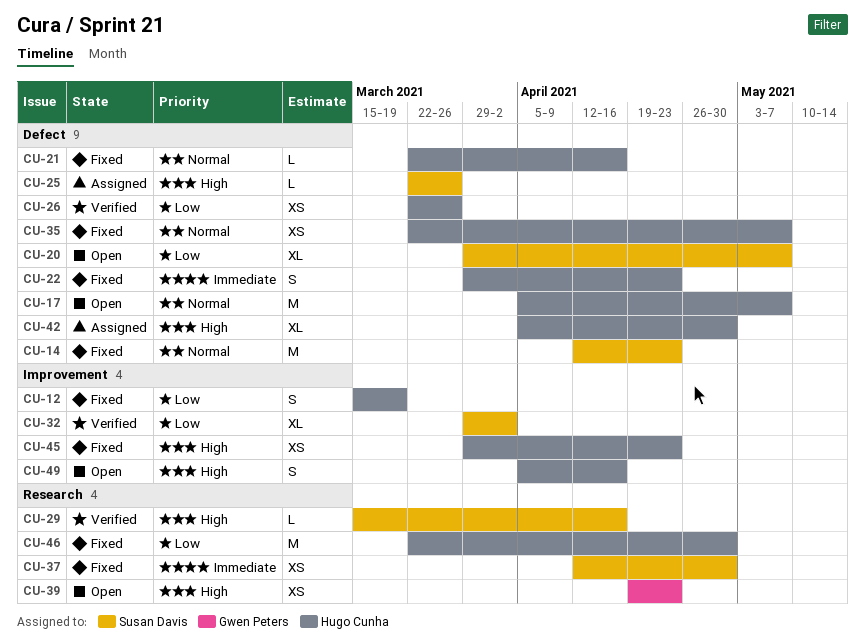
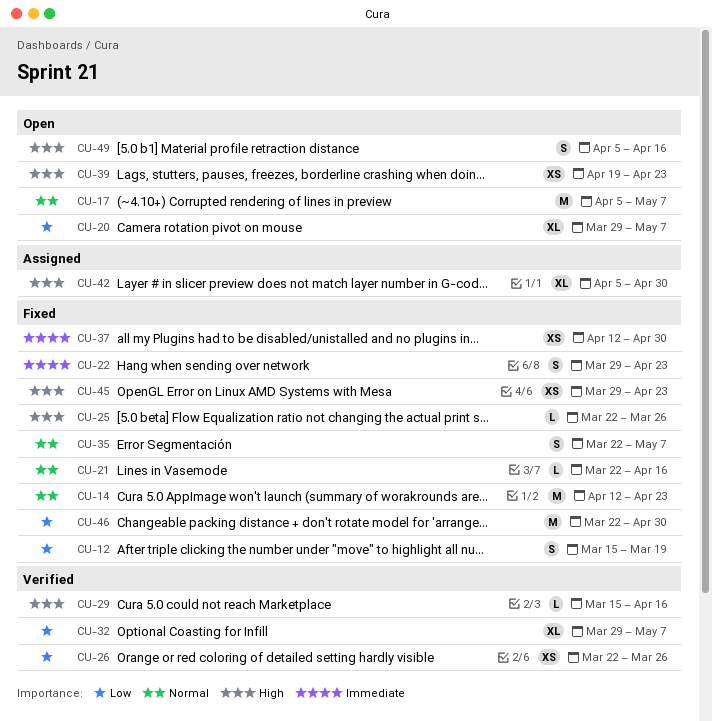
CU-25, status: Assigned -> Fixed
CU-32, due: Apr 2 -> May 7
CU-35, estimate: XS -> S

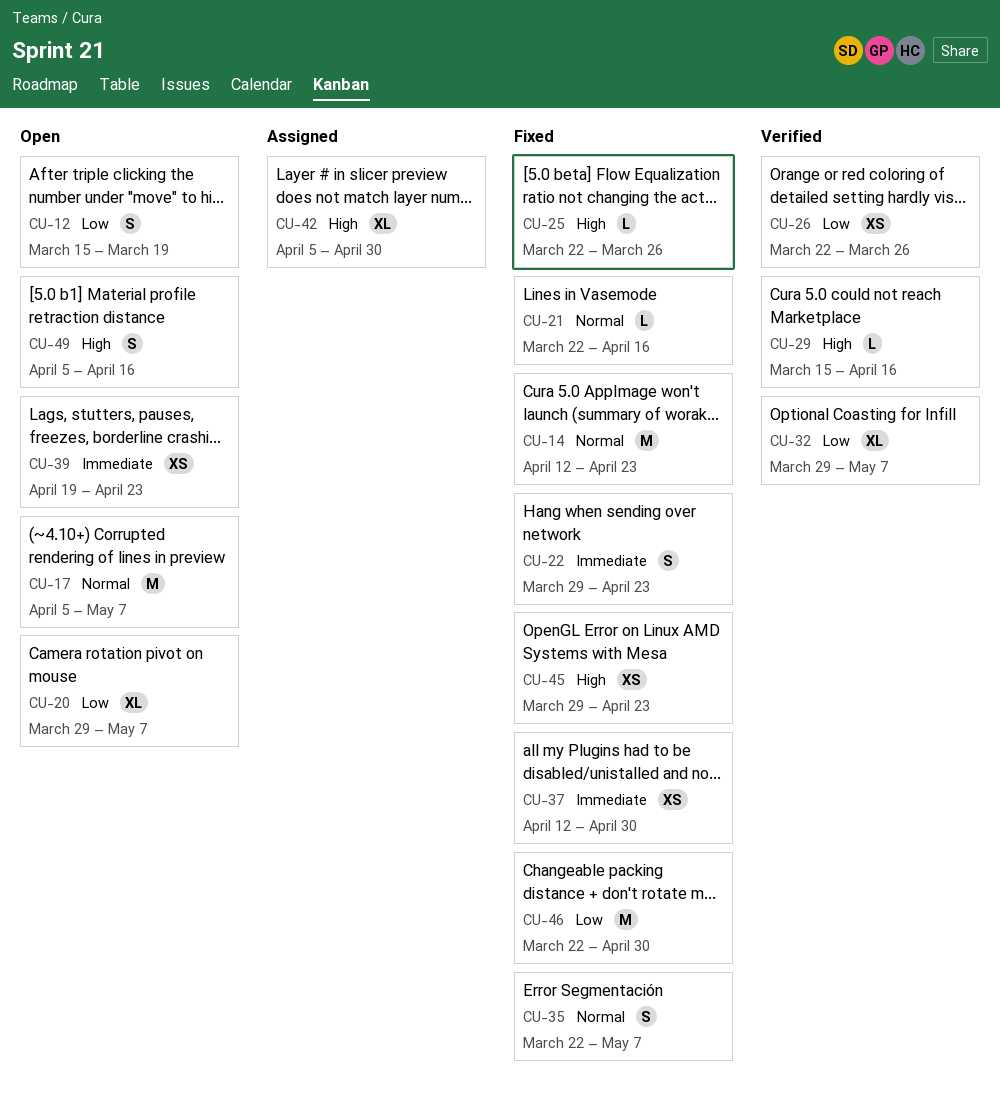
CU-12, status: Fixed -> Open
CU-39, priority: High -> Immediate

